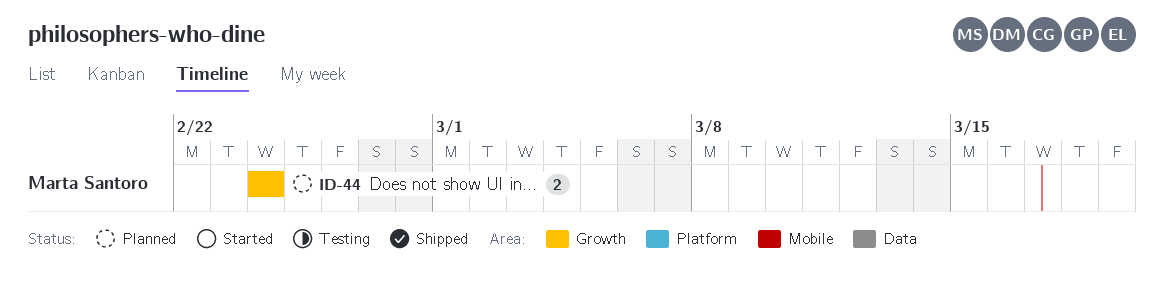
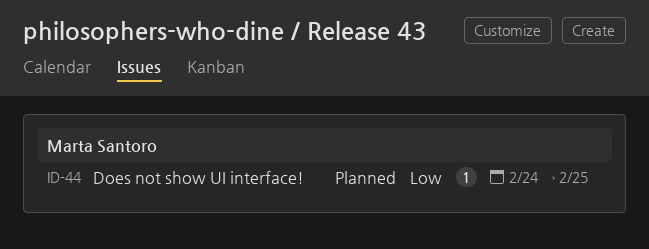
ID-44, estimate: 2 -> 1
ID-44, due: Feb 24 -> Feb 25

